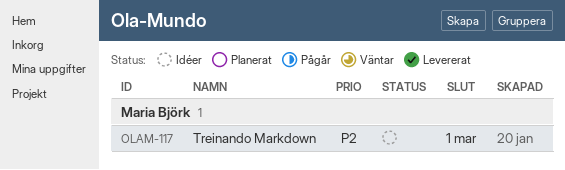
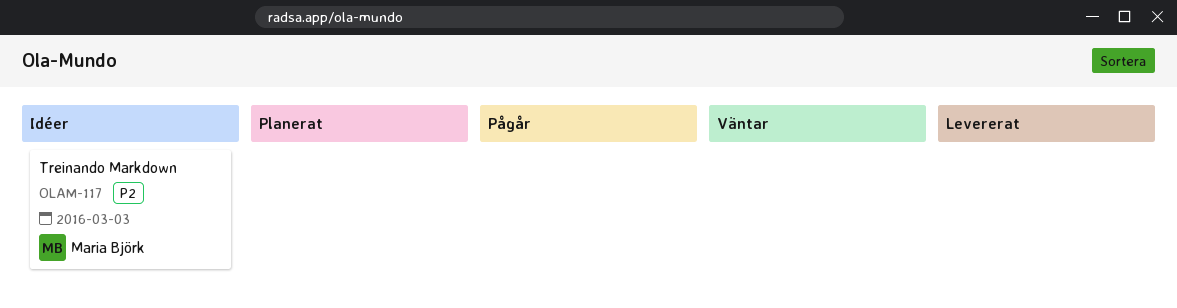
OLAM-117, due: Mar 1 -> Mar 3

